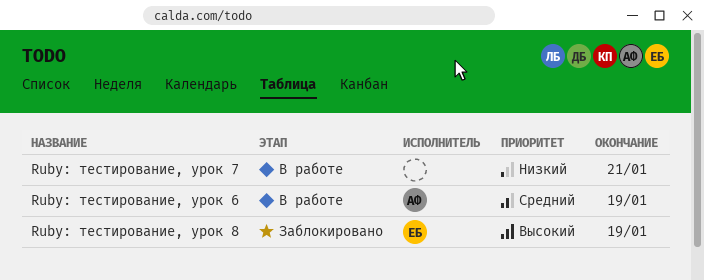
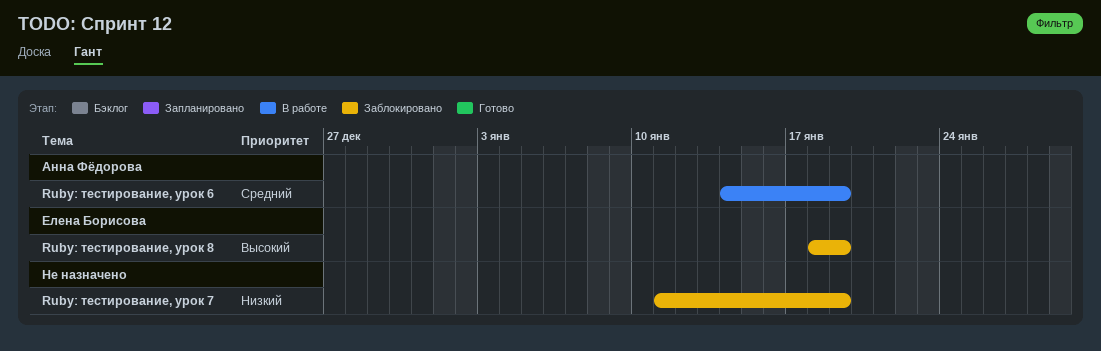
Ruby: тестирование, урок 7, status: В работе -> Заблокировано
Ruby: тестирование, урок 7, due: Jan 21 -> Jan 19

